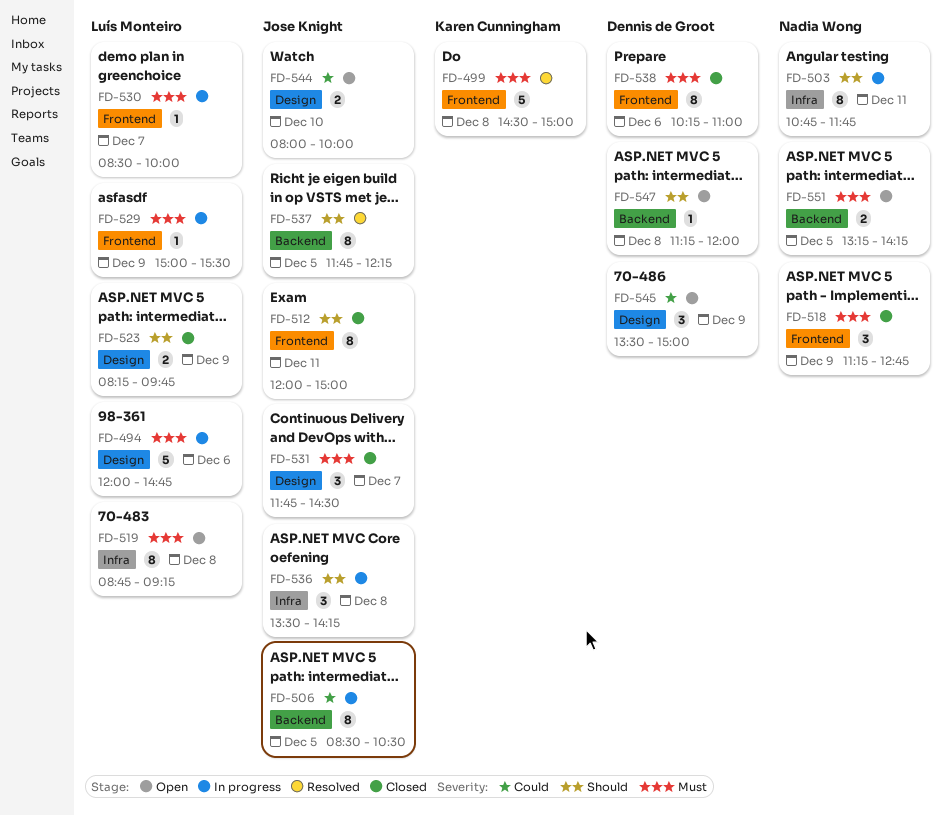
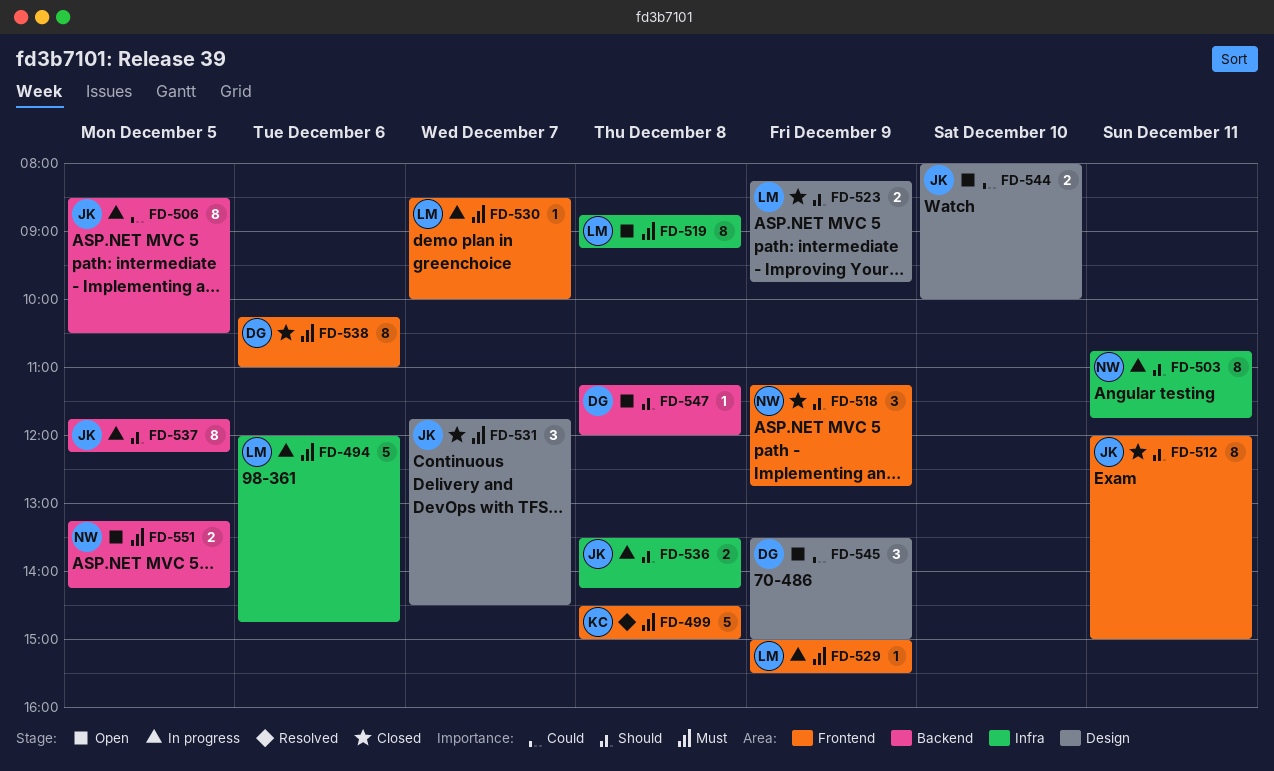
FD-494, label: Design -> Infra
FD-518, priority: Must -> Should
FD-536, estimate: 3 -> 2
FD-537, status: Resolved -> In progress

